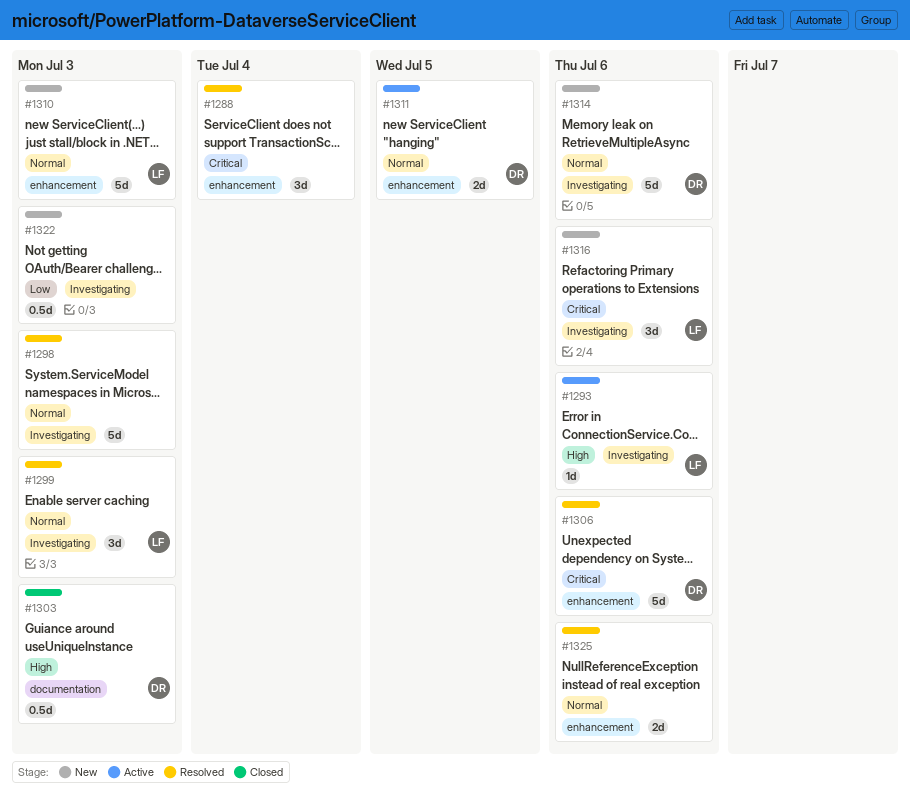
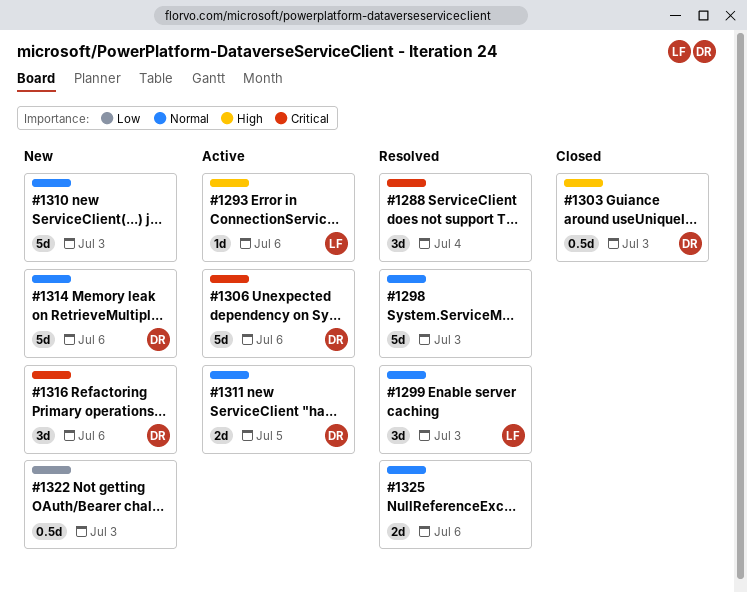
#1306, status: Resolved -> Active
#1310, owner: LF -> none
#1316, owner: LF -> DR

